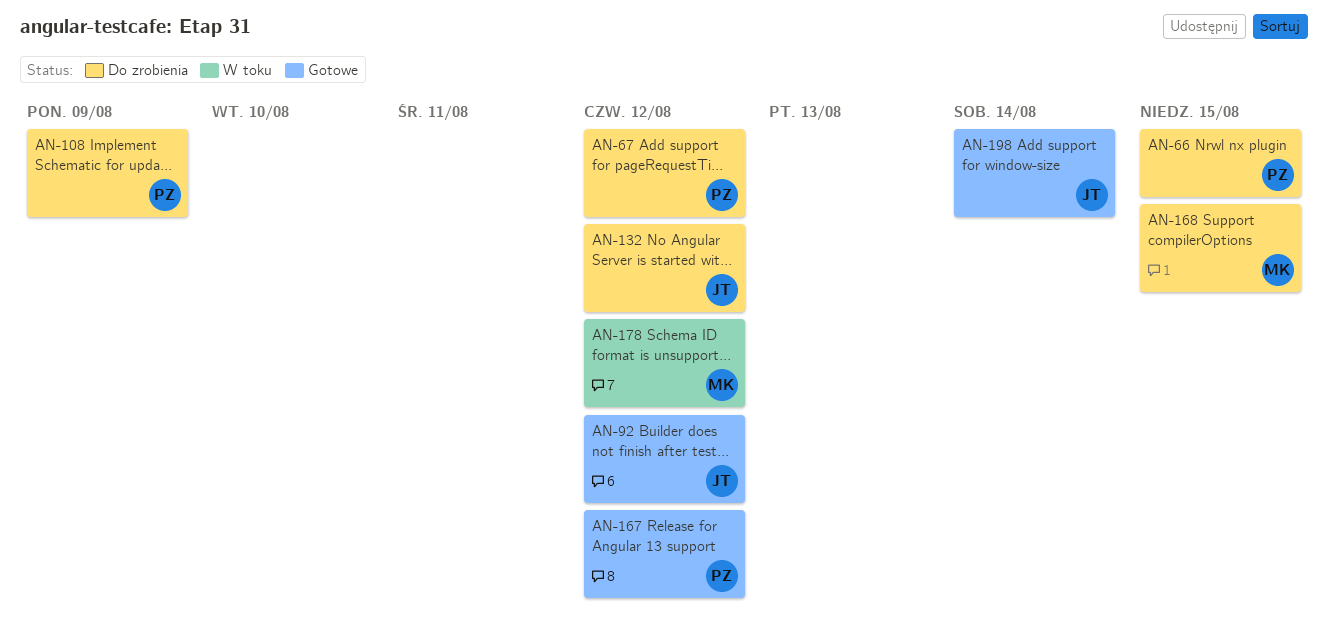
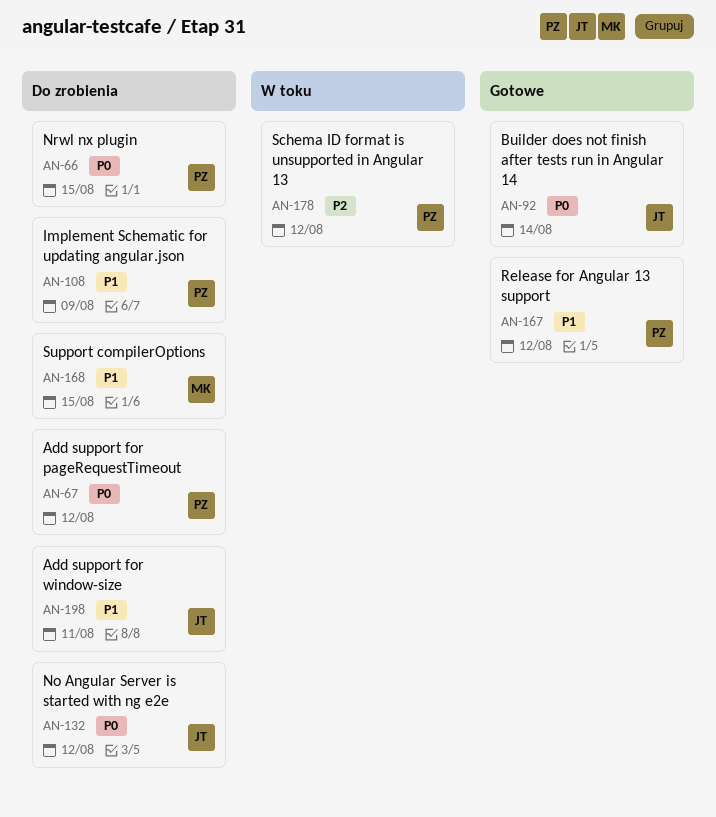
AN-92, due: Aug 12 -> Aug 14
AN-178, owner: MK -> PZ
AN-198, status: Gotowe -> Do zrobienia
AN-198, due: Aug 14 -> Aug 11

